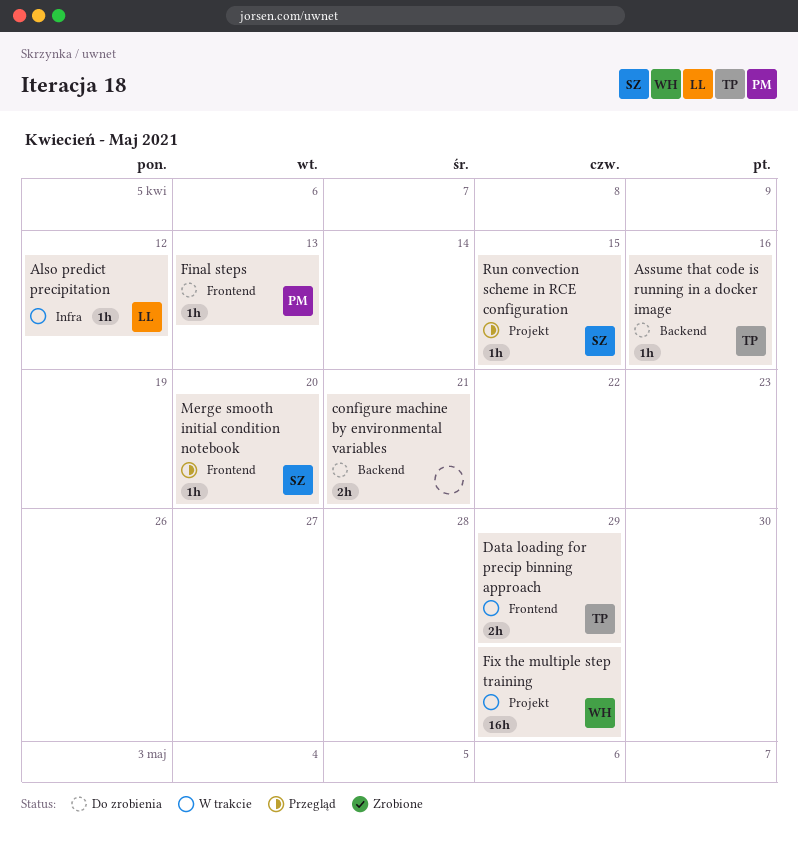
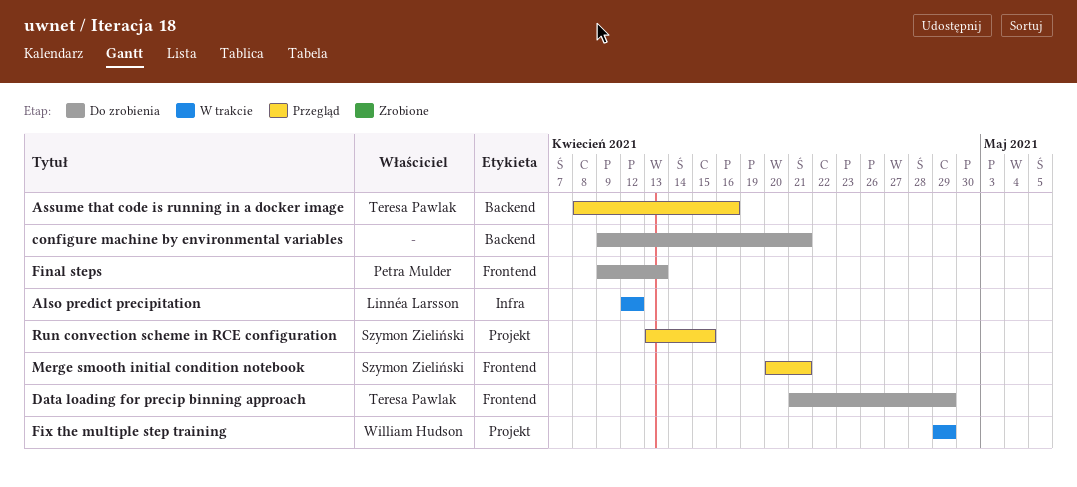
Assume that code is running in a docker image, status: Do zrobienia -> Przegląd
Data loading for precip binning approach, status: W trakcie -> Do zrobienia
Merge smooth initial condition notebook, due: Apr 20 -> Apr 21

